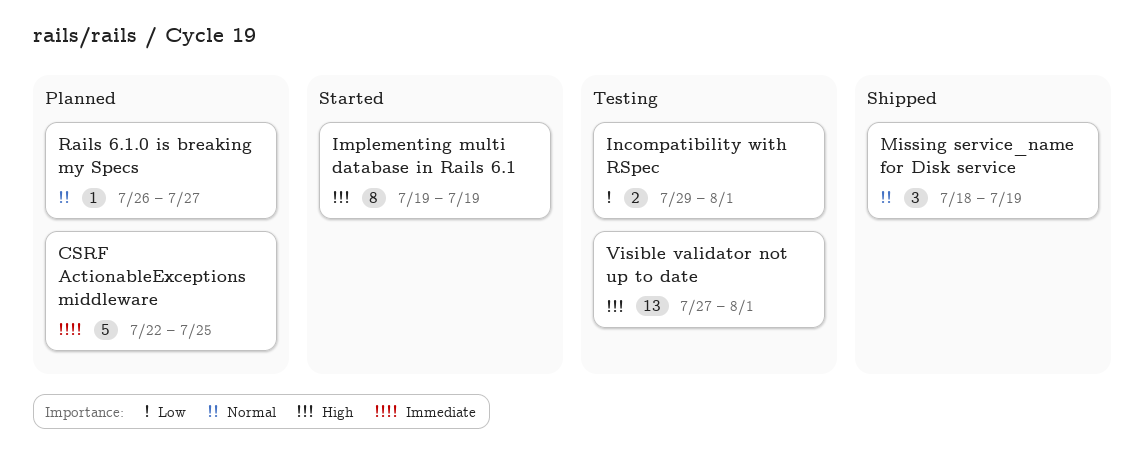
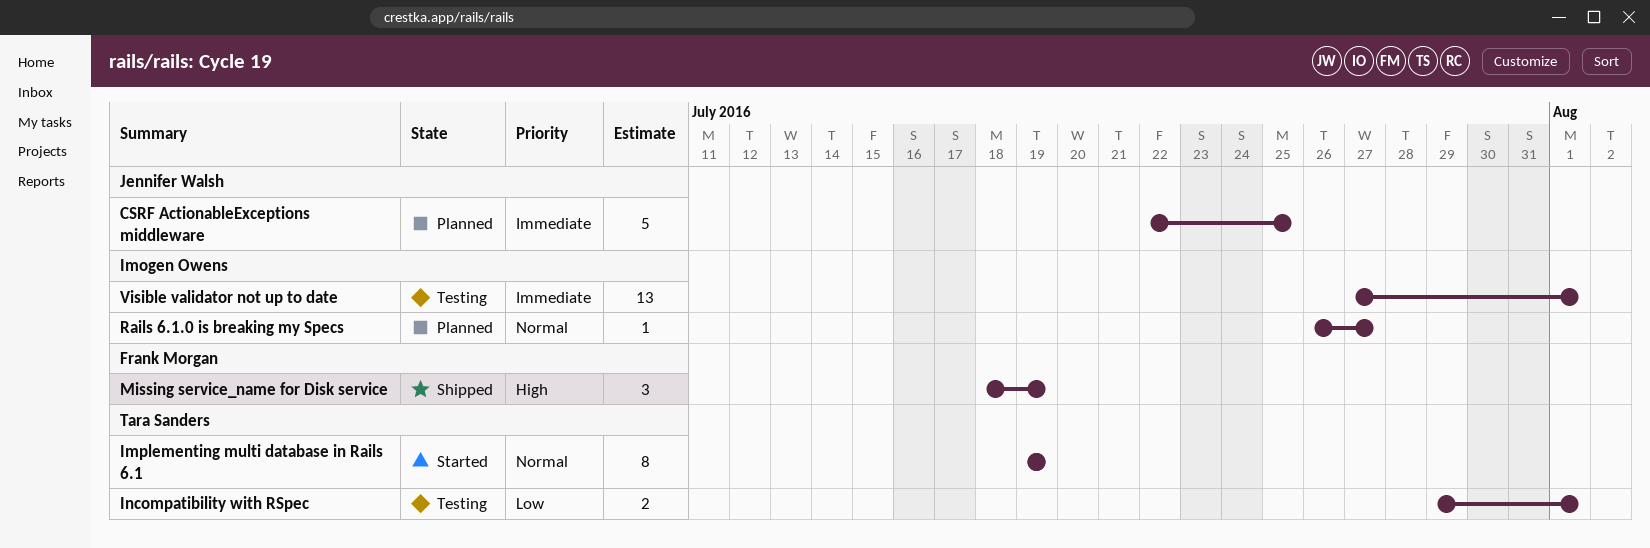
Implementing multi database in Rails 6.1, priority: High -> Normal
Missing service_name for Disk service, priority: Normal -> High
Visible validator not up to date, priority: High -> Immediate

